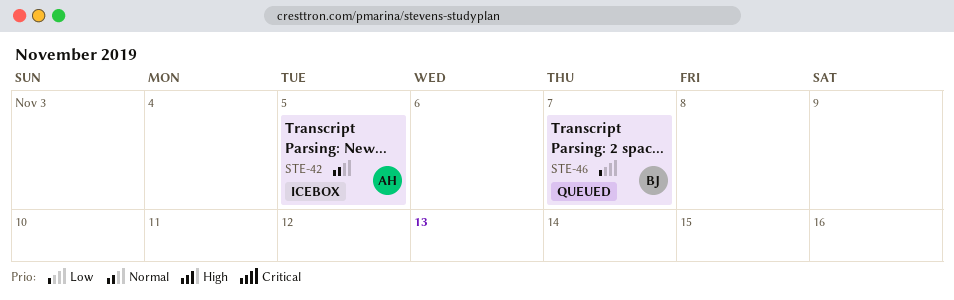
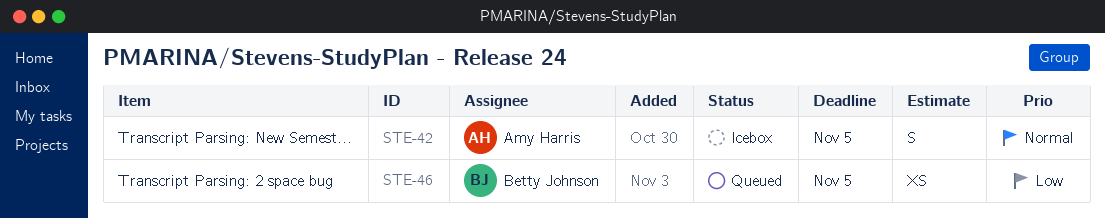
STE-46, due: Nov 7 -> Nov 5

